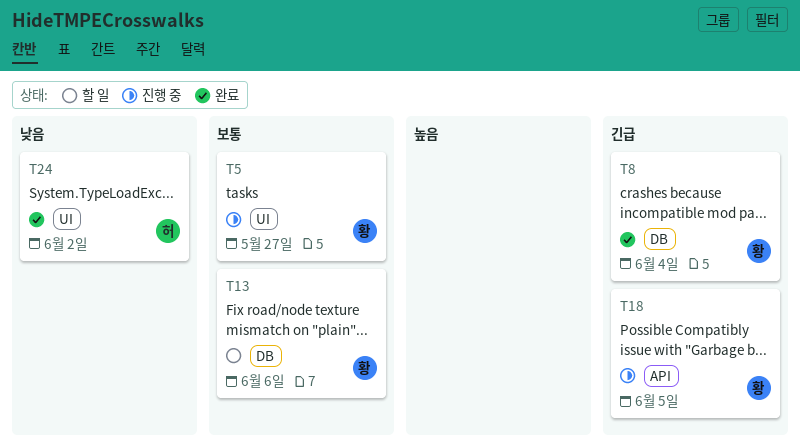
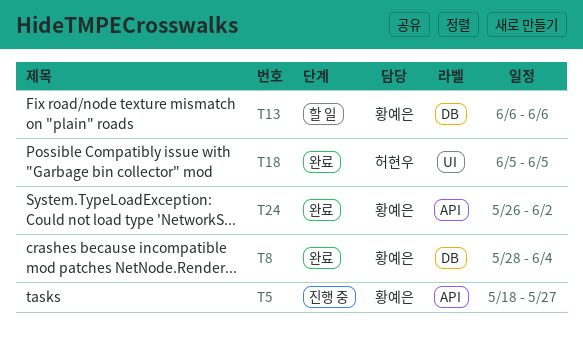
T5, label: UI -> API
T18, status: 진행 중 -> 완료
T18, owner: 황예은 -> 허현우
T18, label: API -> UI
T24, owner: 허현우 -> 황예은
T24, label: UI -> API

